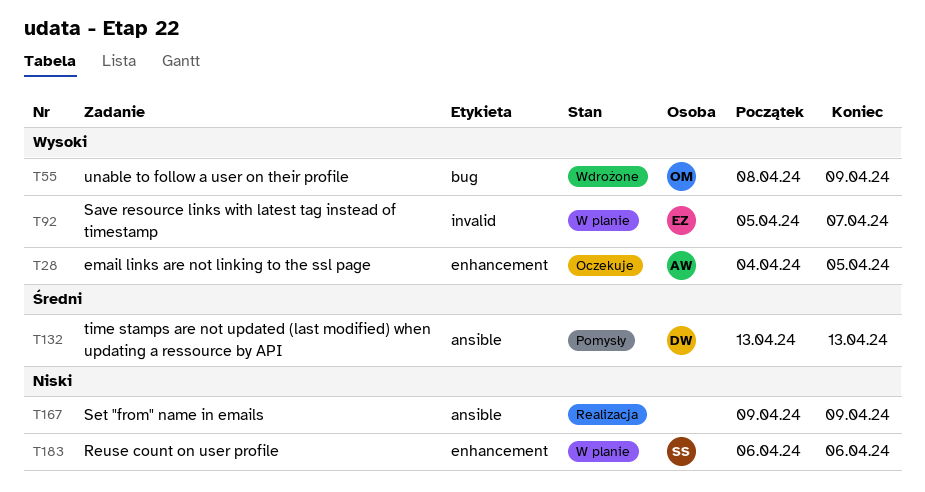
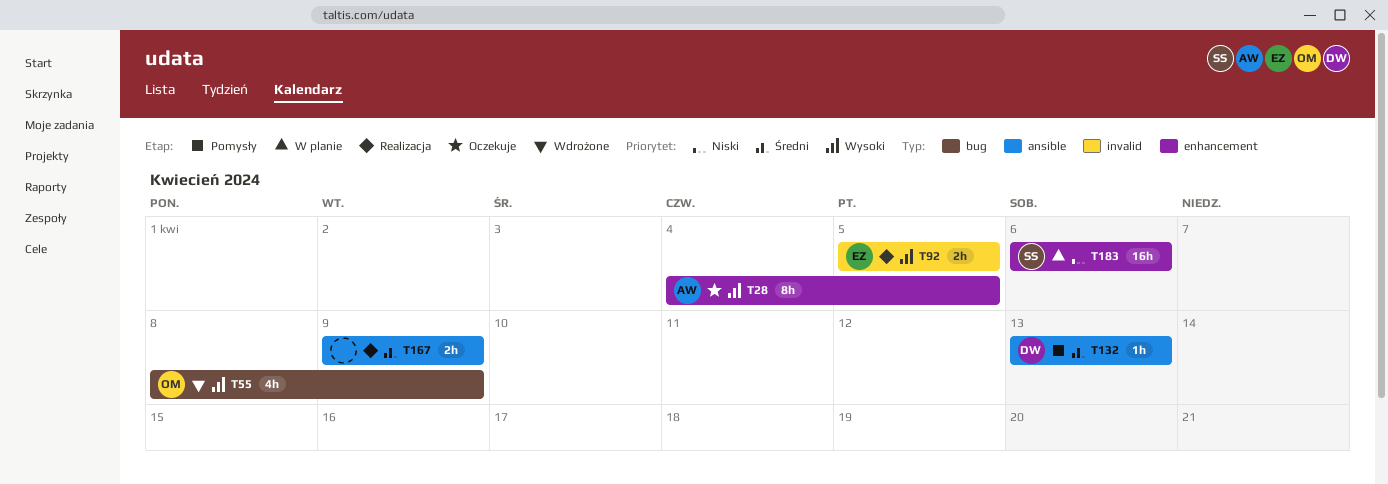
T92, status: W planie -> Realizacja
T92, due: Apr 7 -> Apr 5
T167, priority: Niski -> Średni

